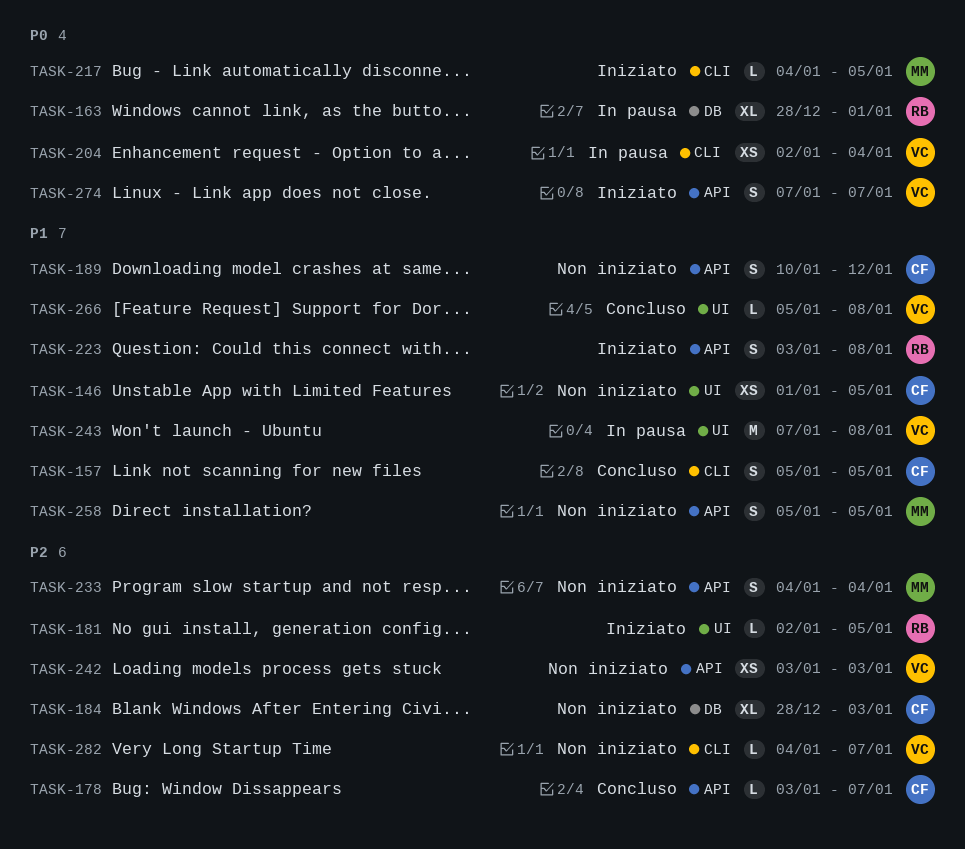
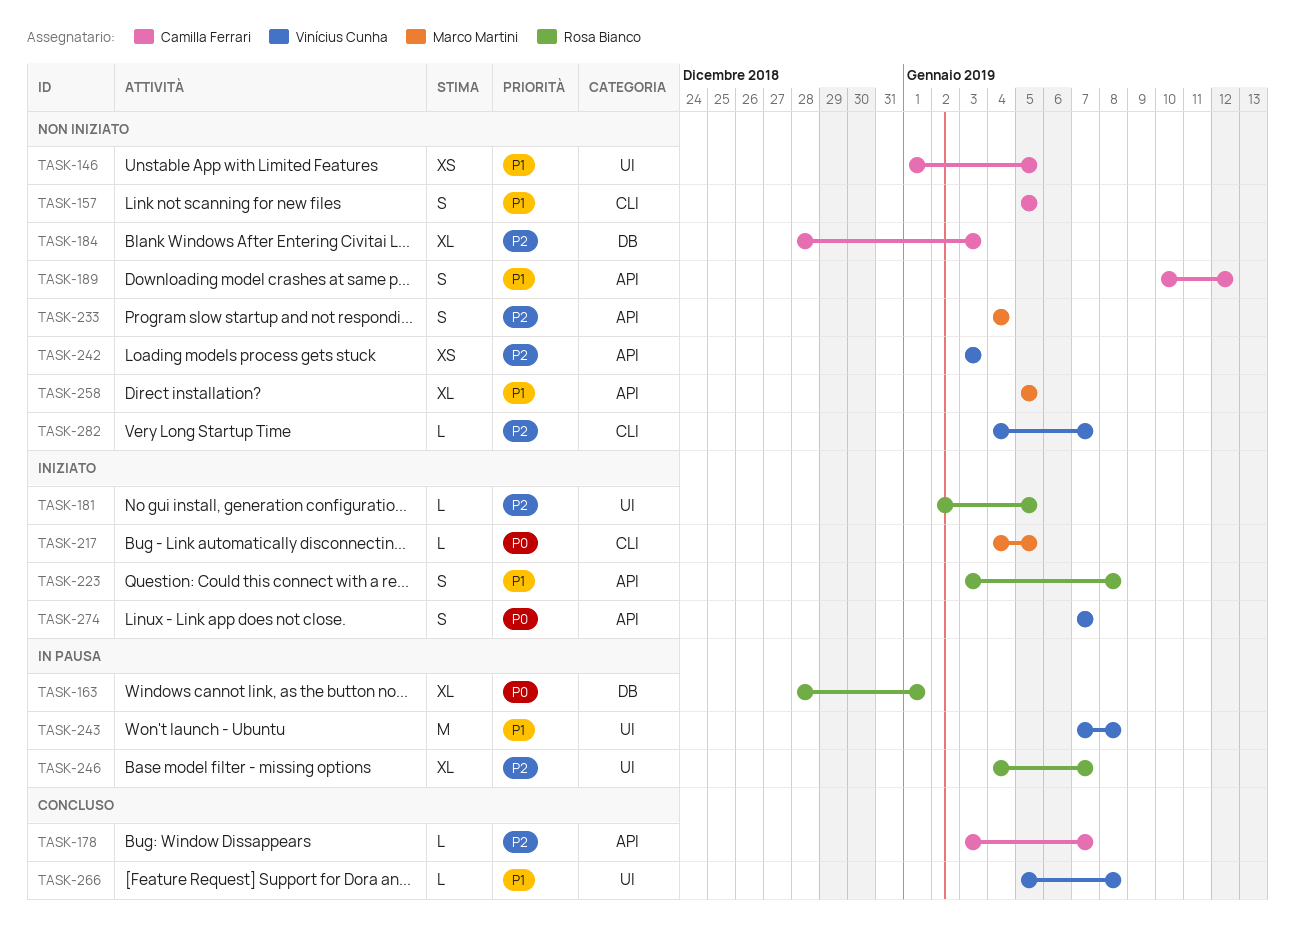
TASK-157, status: Concluso -> Non iniziato
TASK-204: present -> none
TASK-246: none -> present
TASK-258, estimate: S -> XL

